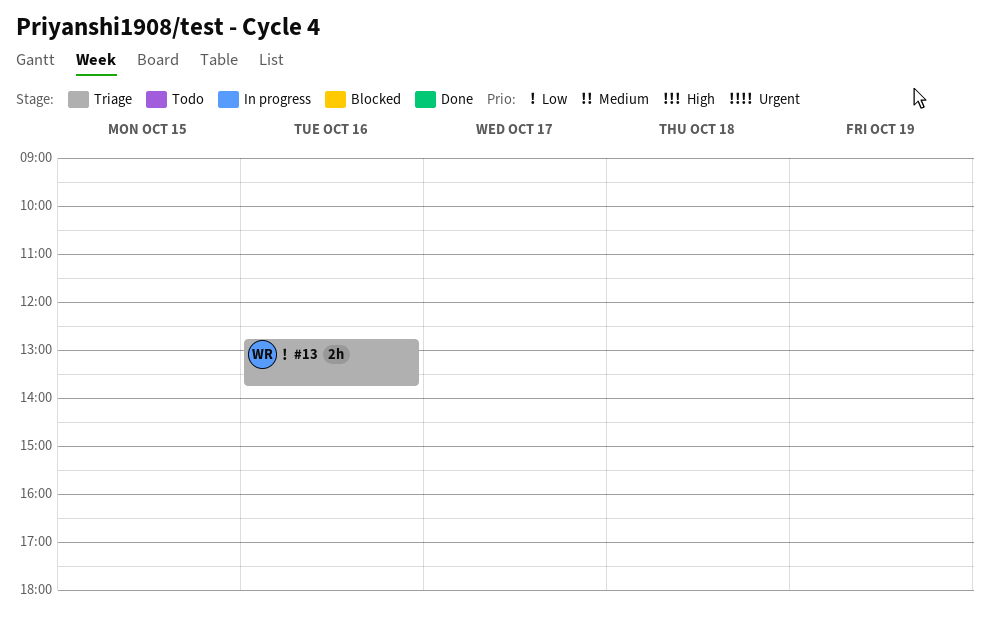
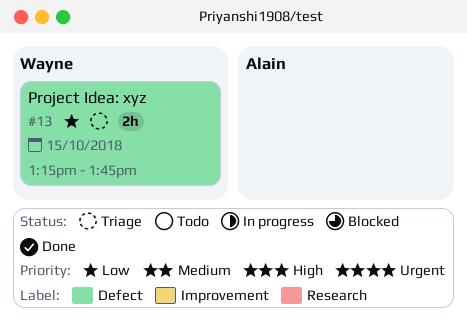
#13, day: Oct 16 -> Oct 15
#13, begins: 12:45 -> 13:15

